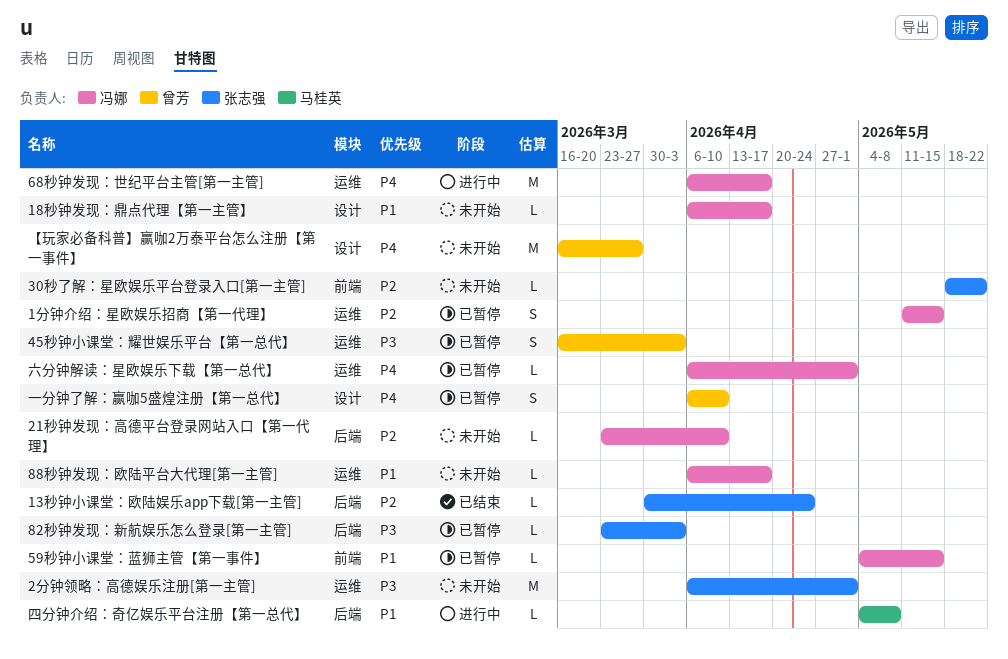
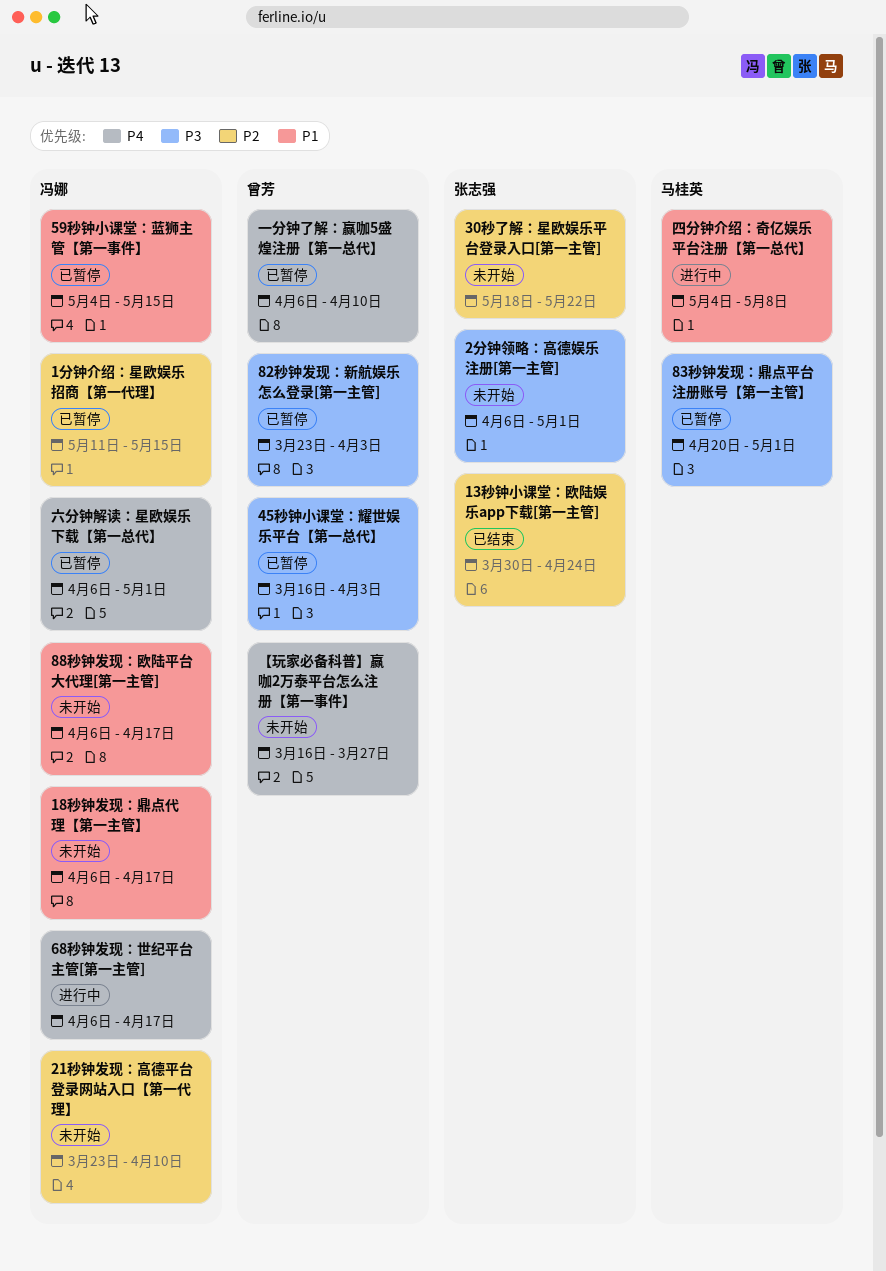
82秒钟发现：新航娱乐怎么登录[第一主管], owner: 张志强 -> 曾芳
83秒钟发现：鼎点平台注册账号【第一主管】: none -> present

